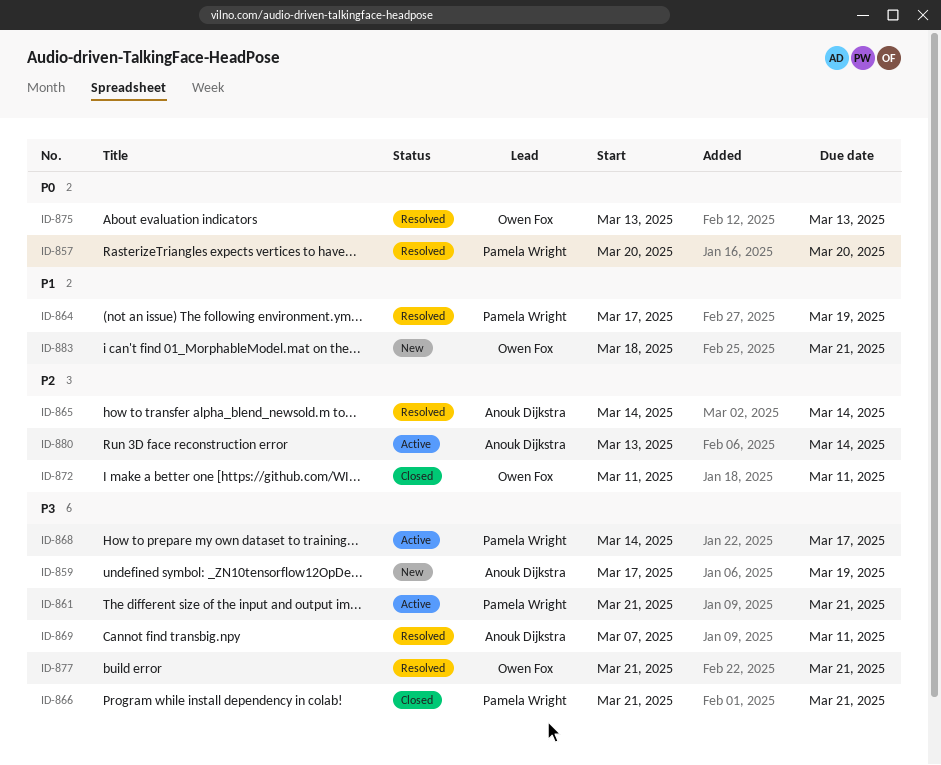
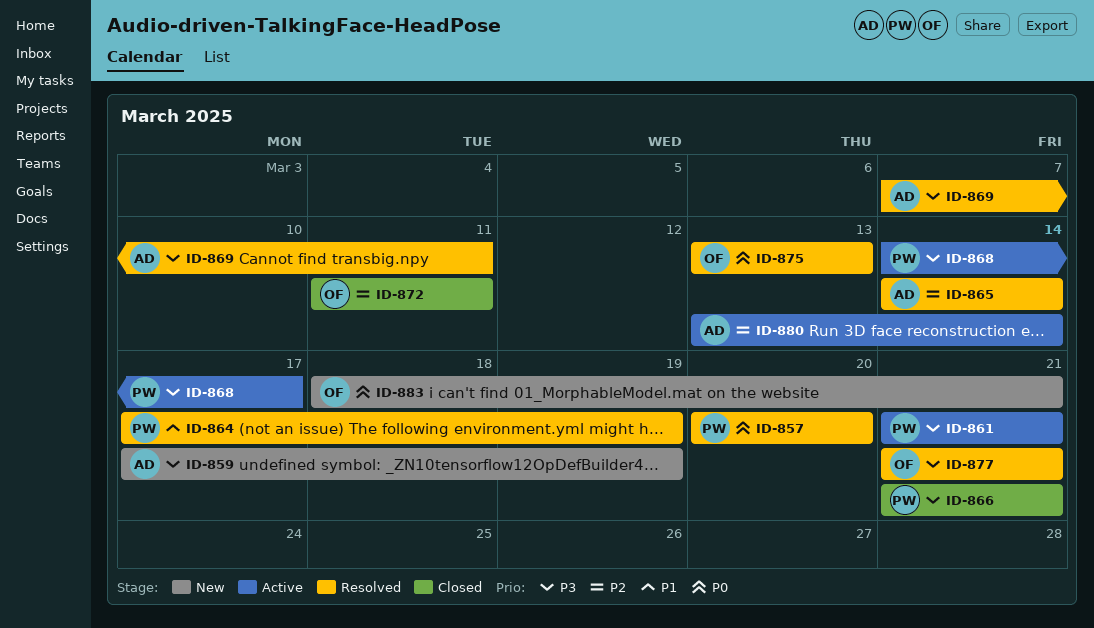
ID-883, priority: P1 -> P0

